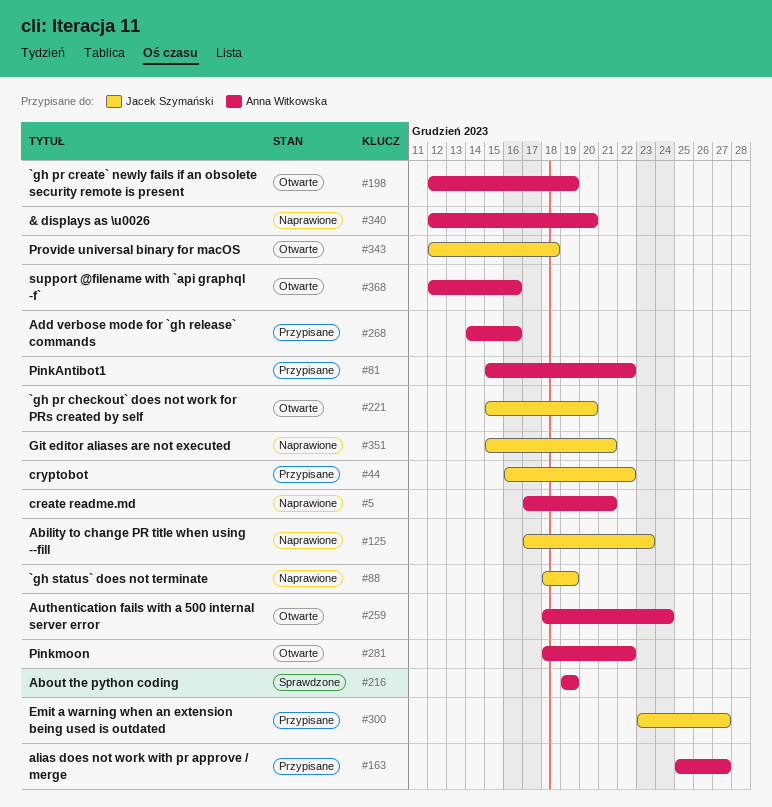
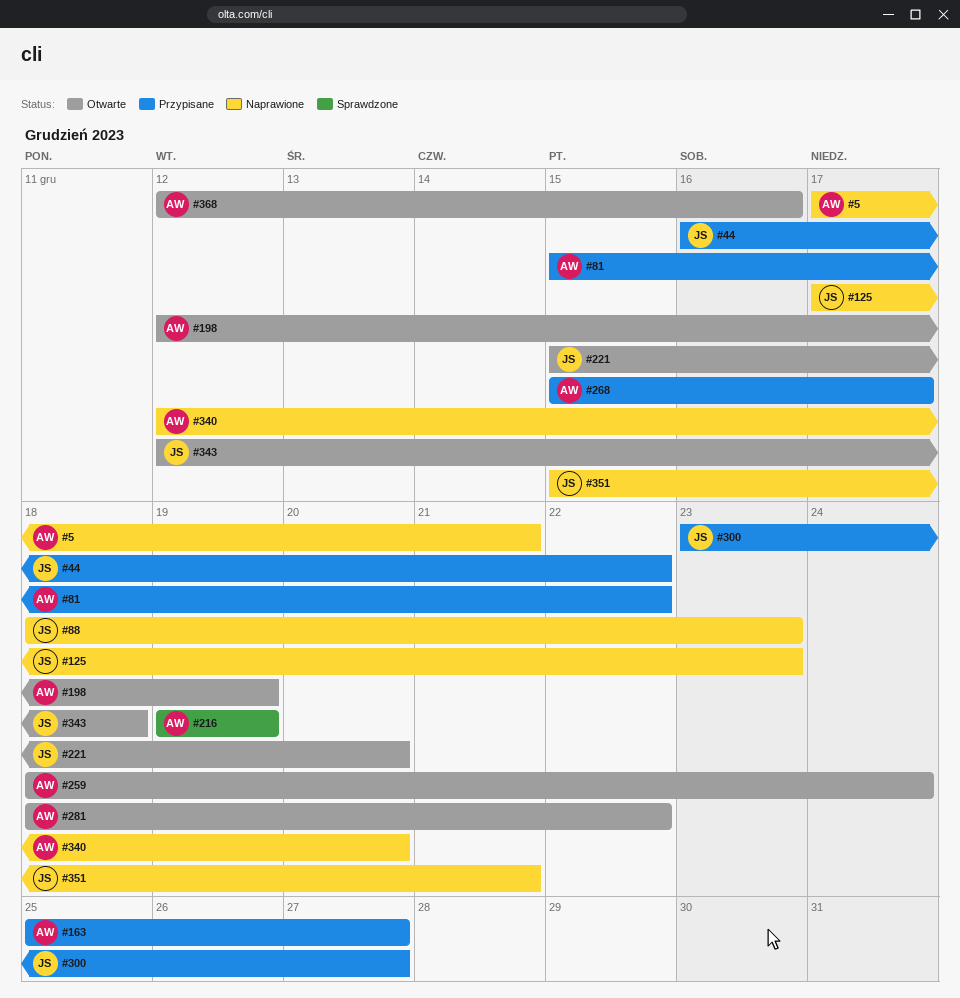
#88, due: Dec 19 -> Dec 23
#268, start: Dec 14 -> Dec 15
#268, due: Dec 16 -> Dec 17

